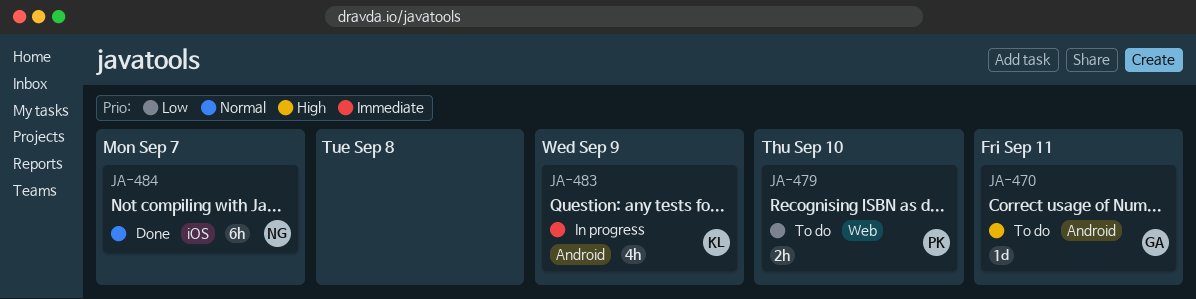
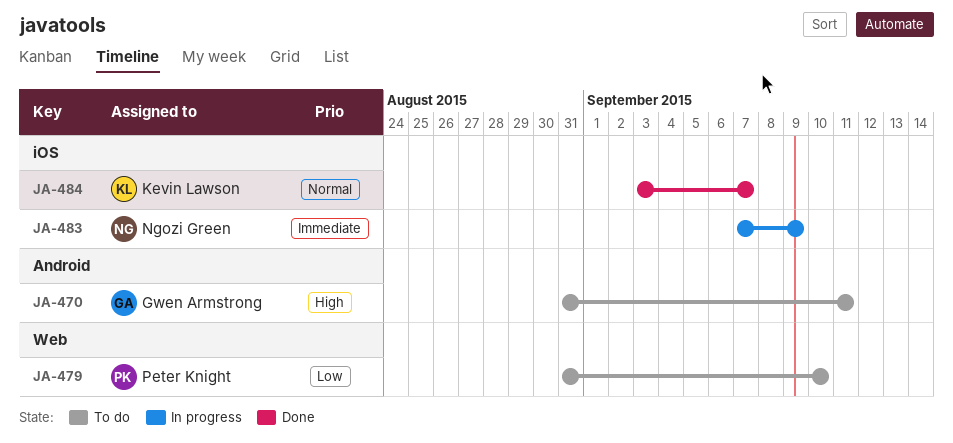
JA-483, owner: Kevin Lawson -> Ngozi Green
JA-483, label: Android -> iOS
JA-484, owner: Ngozi Green -> Kevin Lawson

